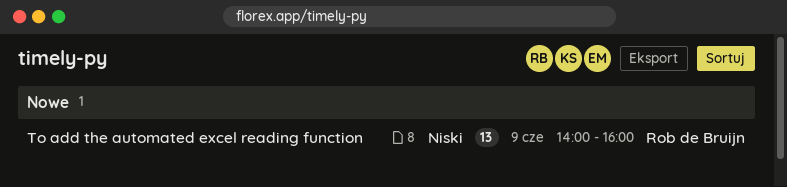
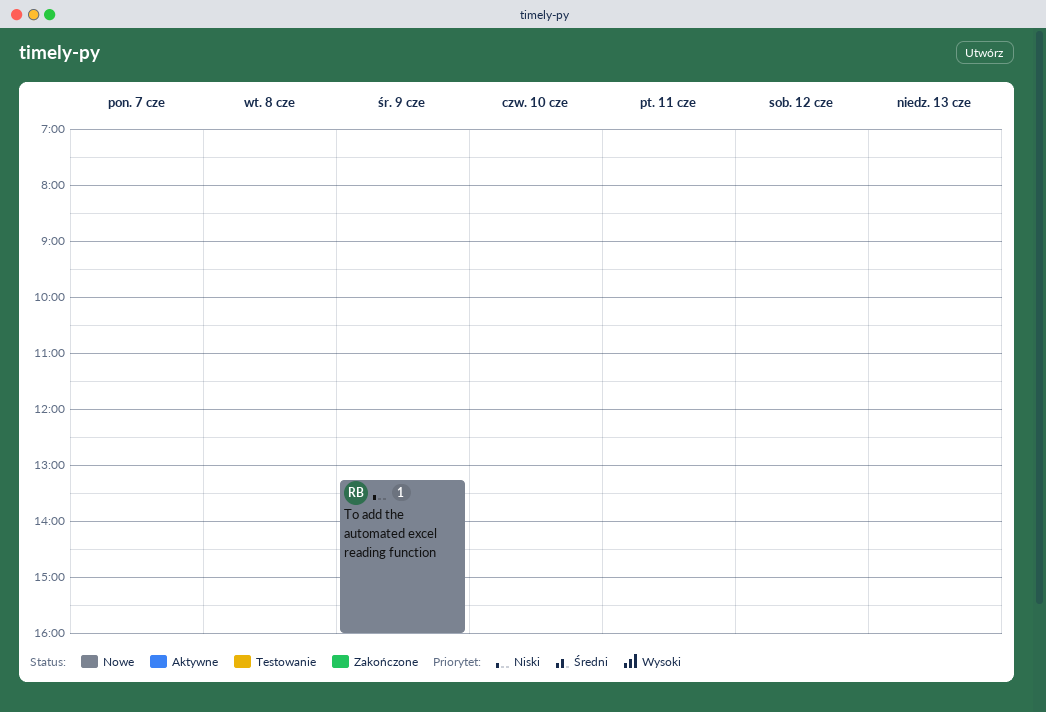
To add the automated excel reading function, estimate: 13 -> 1
To add the automated excel reading function, begins: 14:00 -> 13:15

